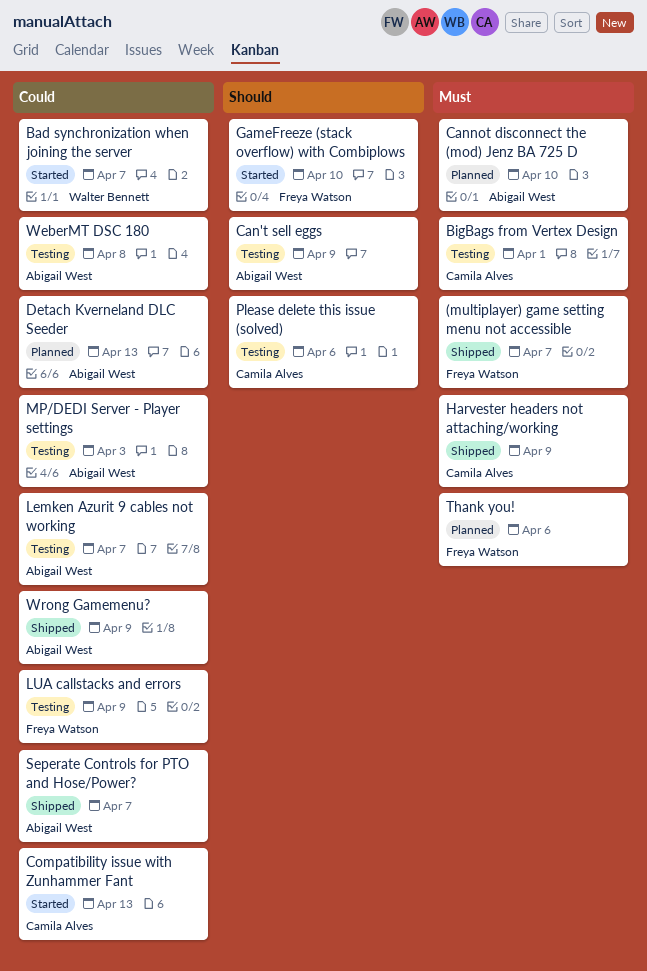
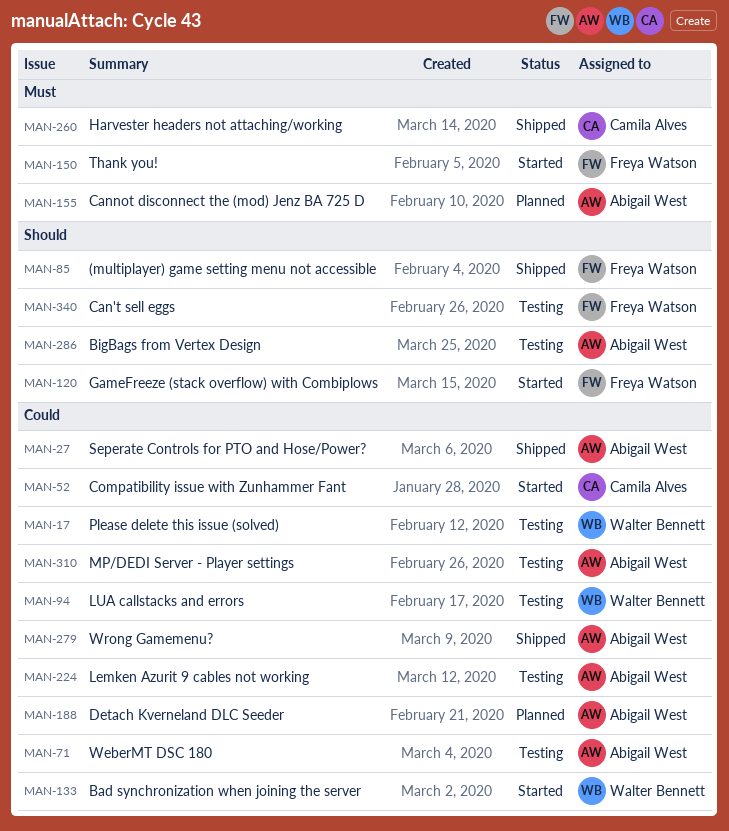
(multiplayer) game setting menu not accessible, priority: Must -> Should
BigBags from Vertex Design, owner: Camila Alves -> Abigail West
BigBags from Vertex Design, priority: Must -> Should
Can't sell eggs, owner: Abigail West -> Freya Watson
LUA callstacks and errors, owner: Freya Watson -> Walter Bennett
Please delete this issue (solved), owner: Camila Alves -> Walter Bennett
Please delete this issue (solved), priority: Should -> Could
Thank you!, status: Planned -> Started

